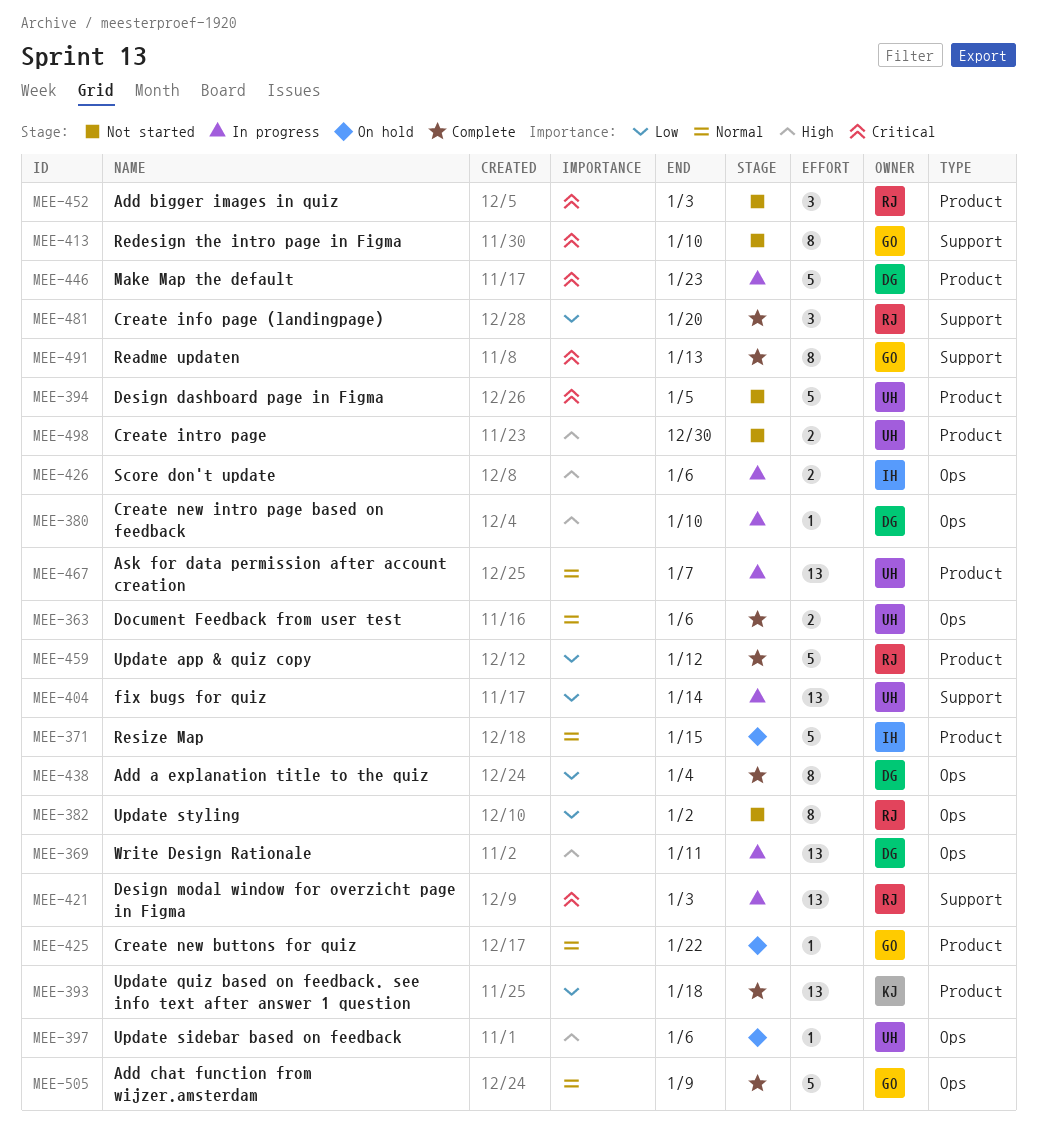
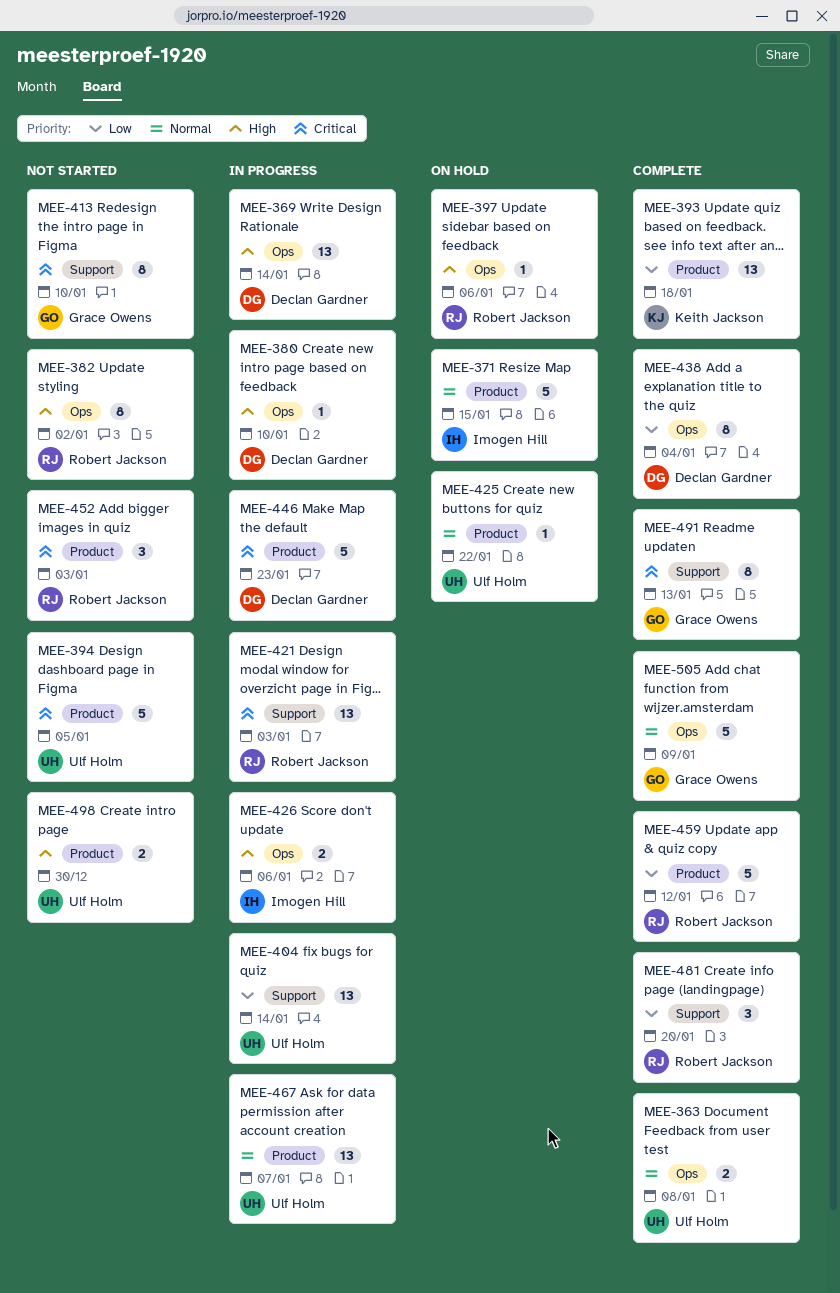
MEE-363, due: Jan 6 -> Jan 8
MEE-369, due: Jan 11 -> Jan 14
MEE-382, priority: Low -> High
MEE-397, owner: Ulf Holm -> Robert Jackson
MEE-425, owner: Grace Owens -> Ulf Holm

